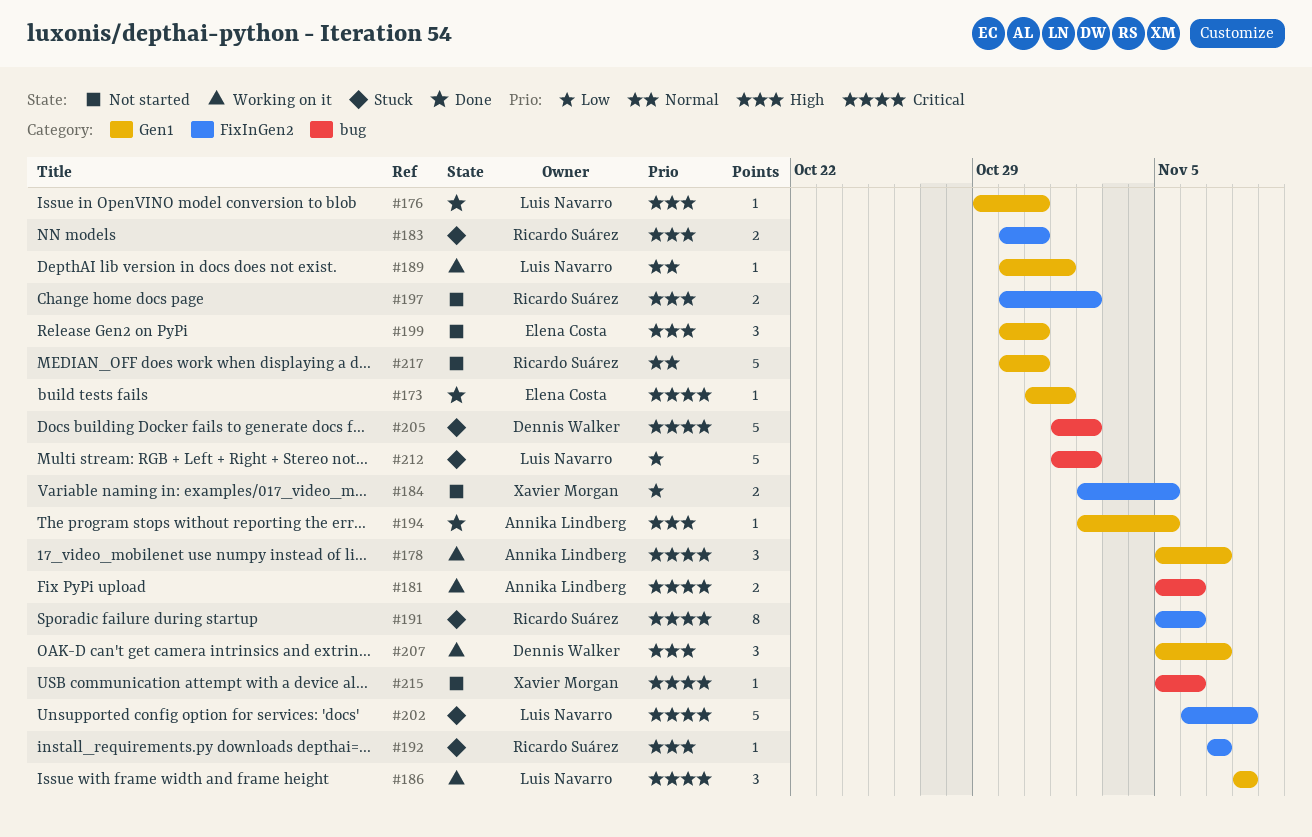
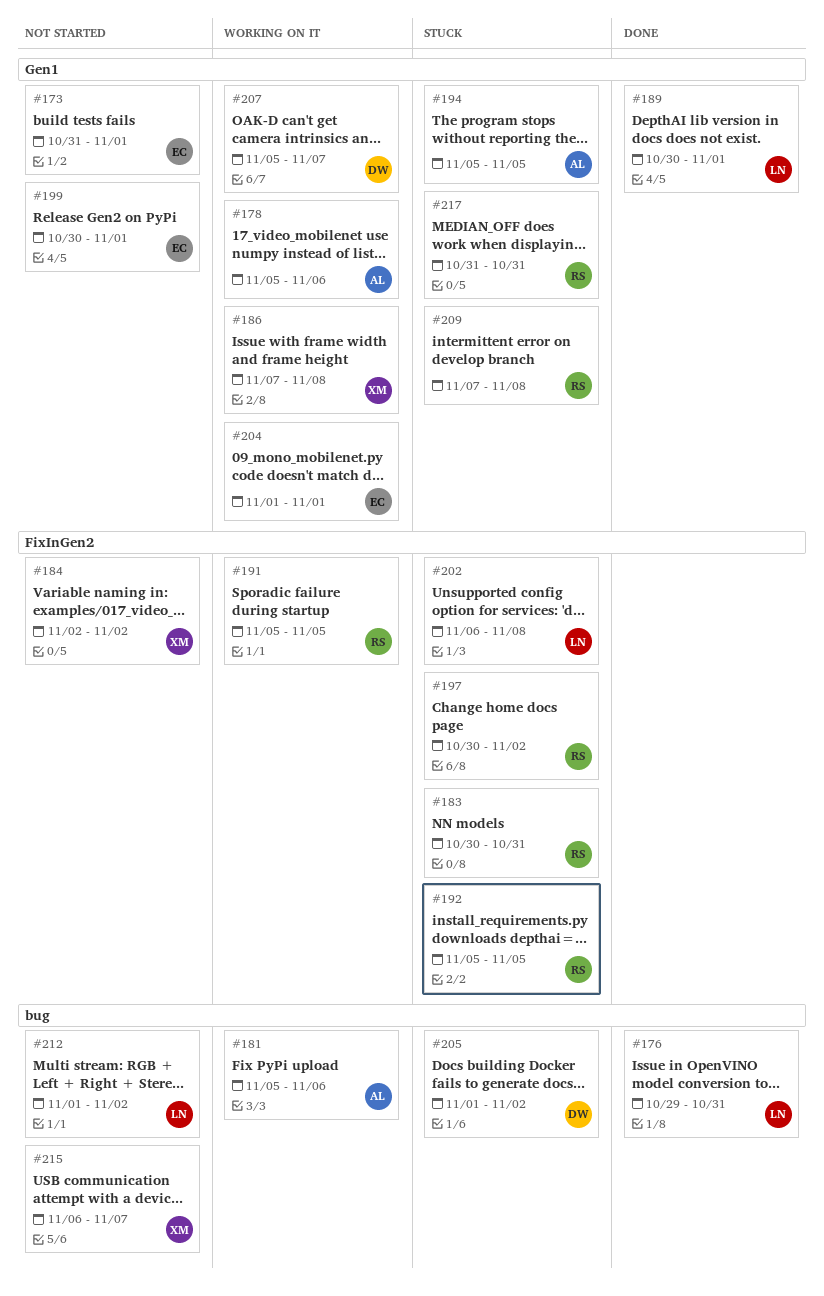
#173, status: Done -> Not started
#176, label: Gen1 -> bug
#178, due: Nov 7 -> Nov 6
#184, due: Nov 5 -> Nov 2
#186, owner: Luis Navarro -> Xavier Morgan
#186, start: Nov 8 -> Nov 7
#189, status: Working on it -> Done
#191, status: Stuck -> Working on it
#191, due: Nov 6 -> Nov 5
#192, start: Nov 7 -> Nov 5
#192, due: Nov 7 -> Nov 5
#194, status: Done -> Stuck
#194, start: Nov 2 -> Nov 5
#197, status: Not started -> Stuck
#199, due: Oct 31 -> Nov 1
#204: none -> present
#209: none -> present
#212, status: Stuck -> Not started
#215, start: Nov 5 -> Nov 6
#215, due: Nov 6 -> Nov 7
#217, status: Not started -> Stuck
#217, start: Oct 30 -> Oct 31

